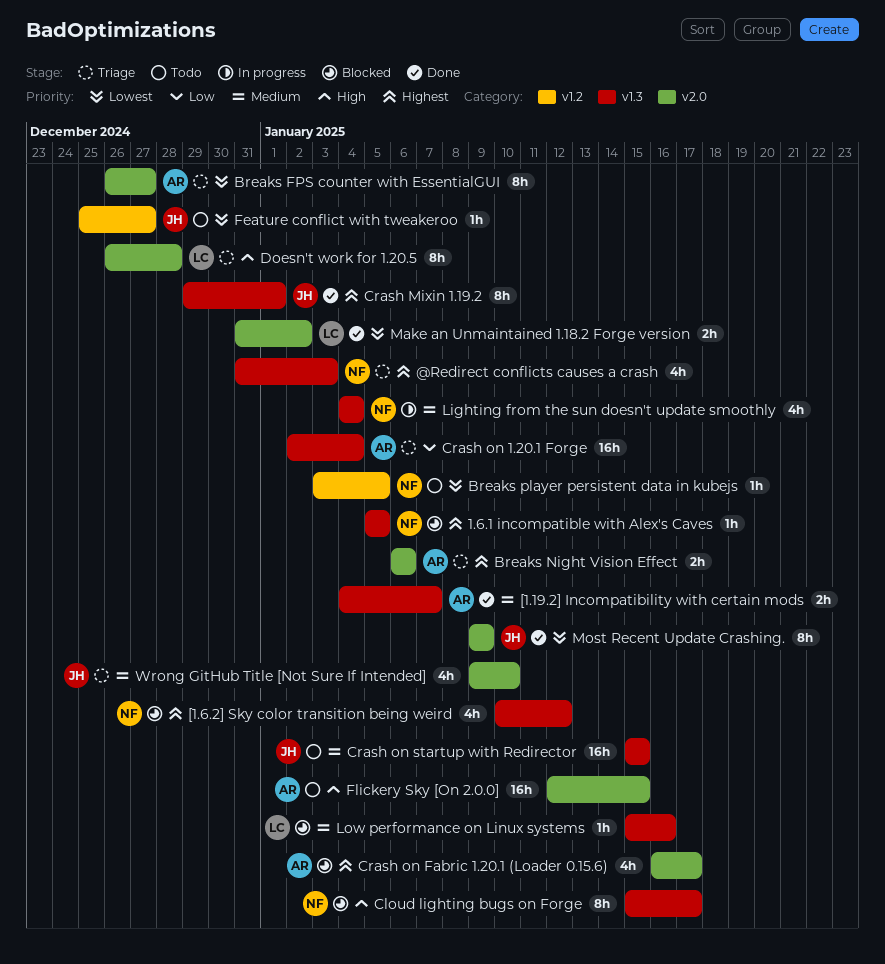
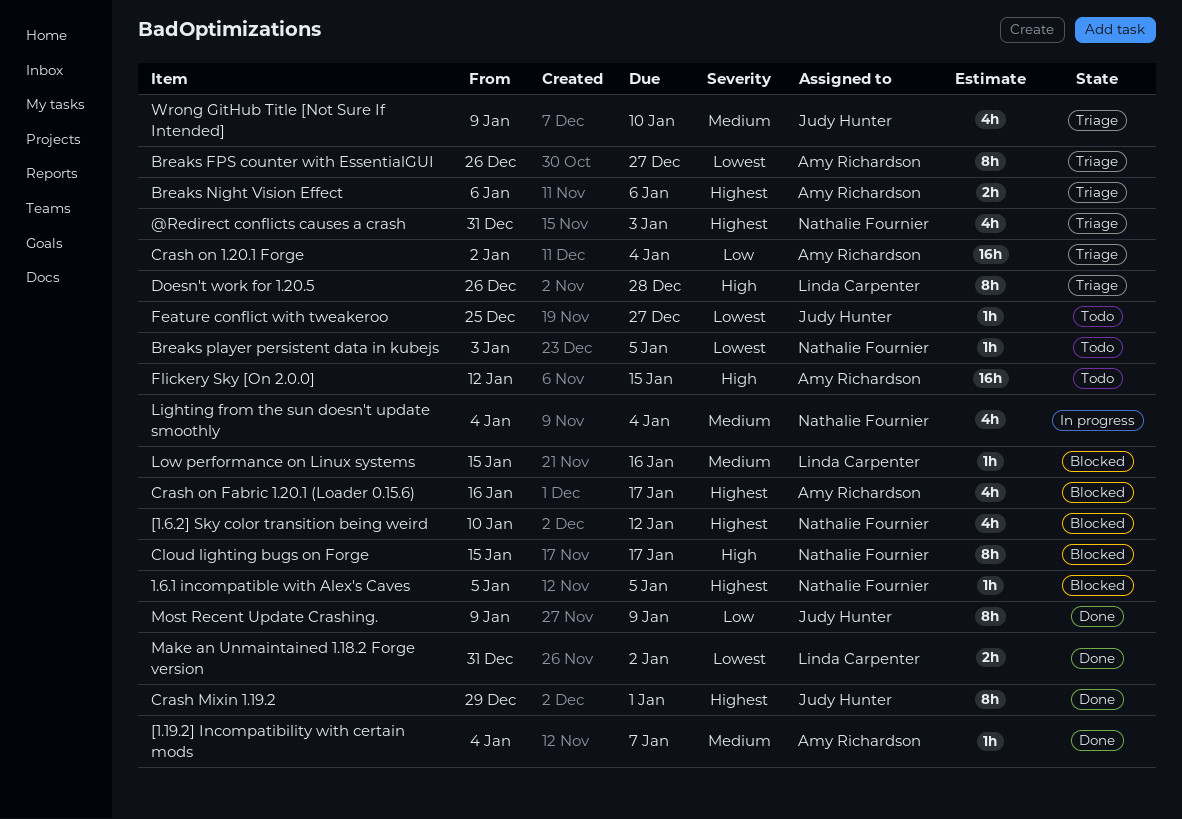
[1.19.2] Incompatibility with certain mods, estimate: 2h -> 1h
Crash on startup with Redirector: present -> none
Most Recent Update Crashing., priority: Lowest -> Low

